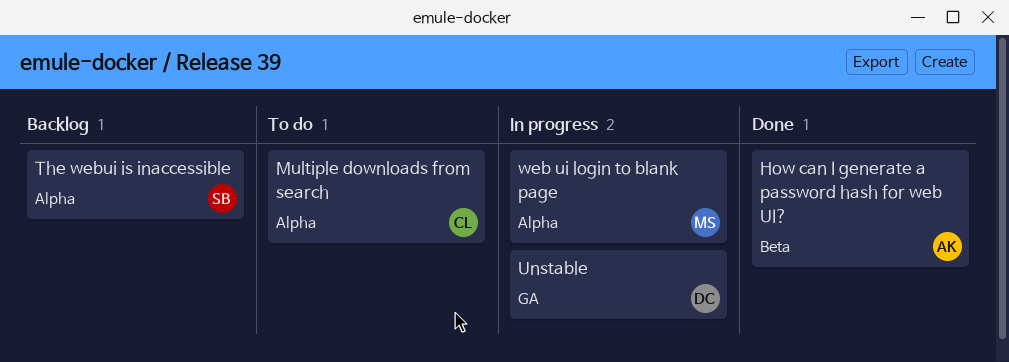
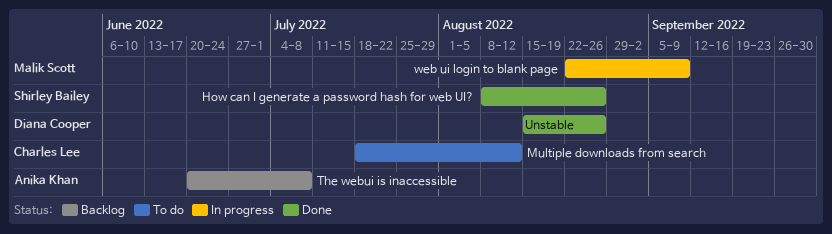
How can I generate a password hash for web UI?, owner: Anika Khan -> Shirley Bailey
The webui is inaccessible, owner: Shirley Bailey -> Anika Khan
Unstable, status: In progress -> Done

